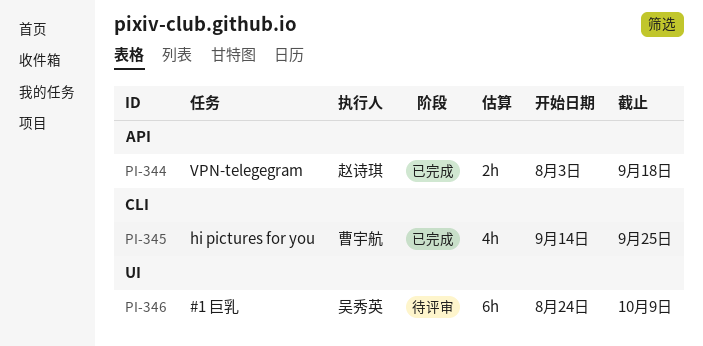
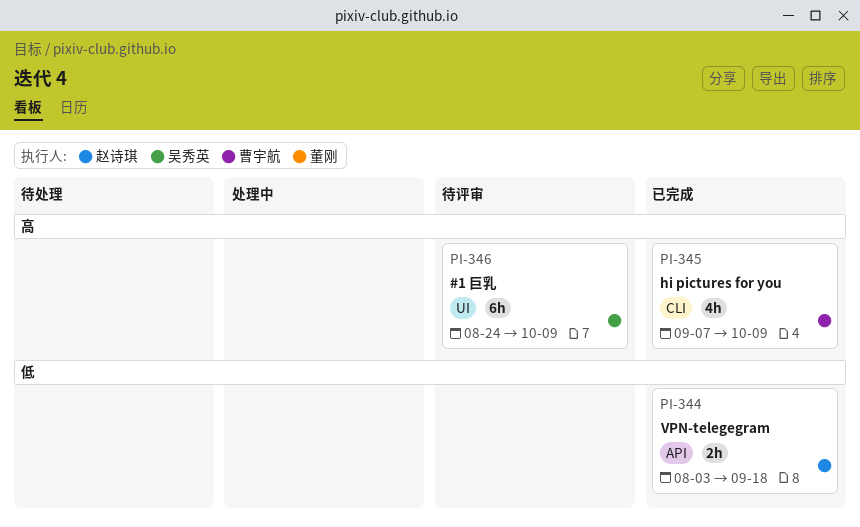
PI-345, start: Sep 14 -> Sep 7
PI-345, due: Sep 25 -> Oct 9

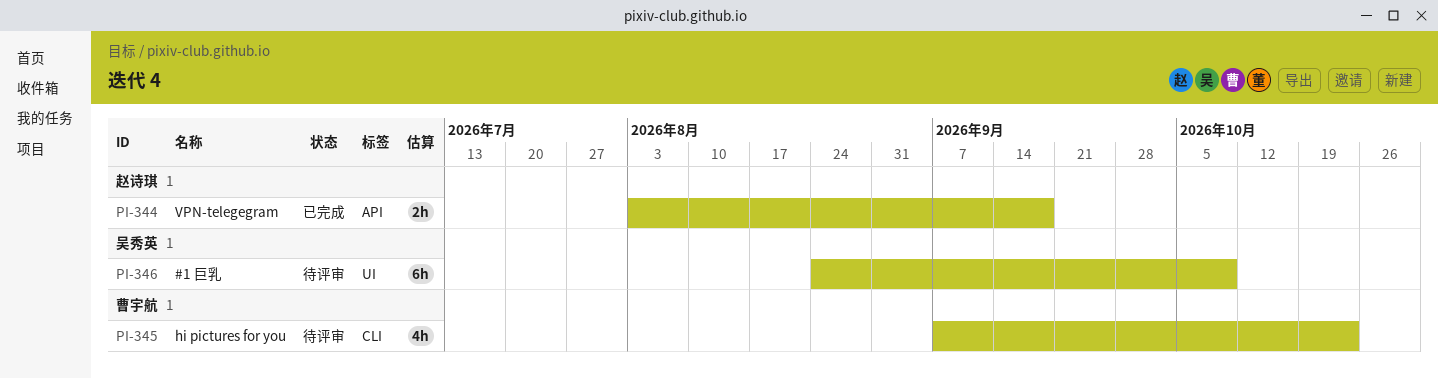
PI-345, status: 已完成 -> 待评审
PI-345, due: Oct 9 -> Oct 23

